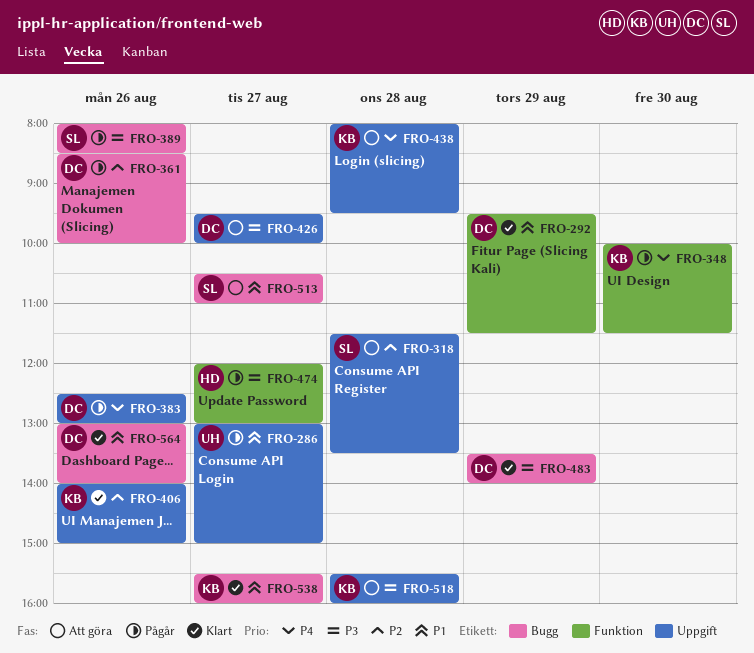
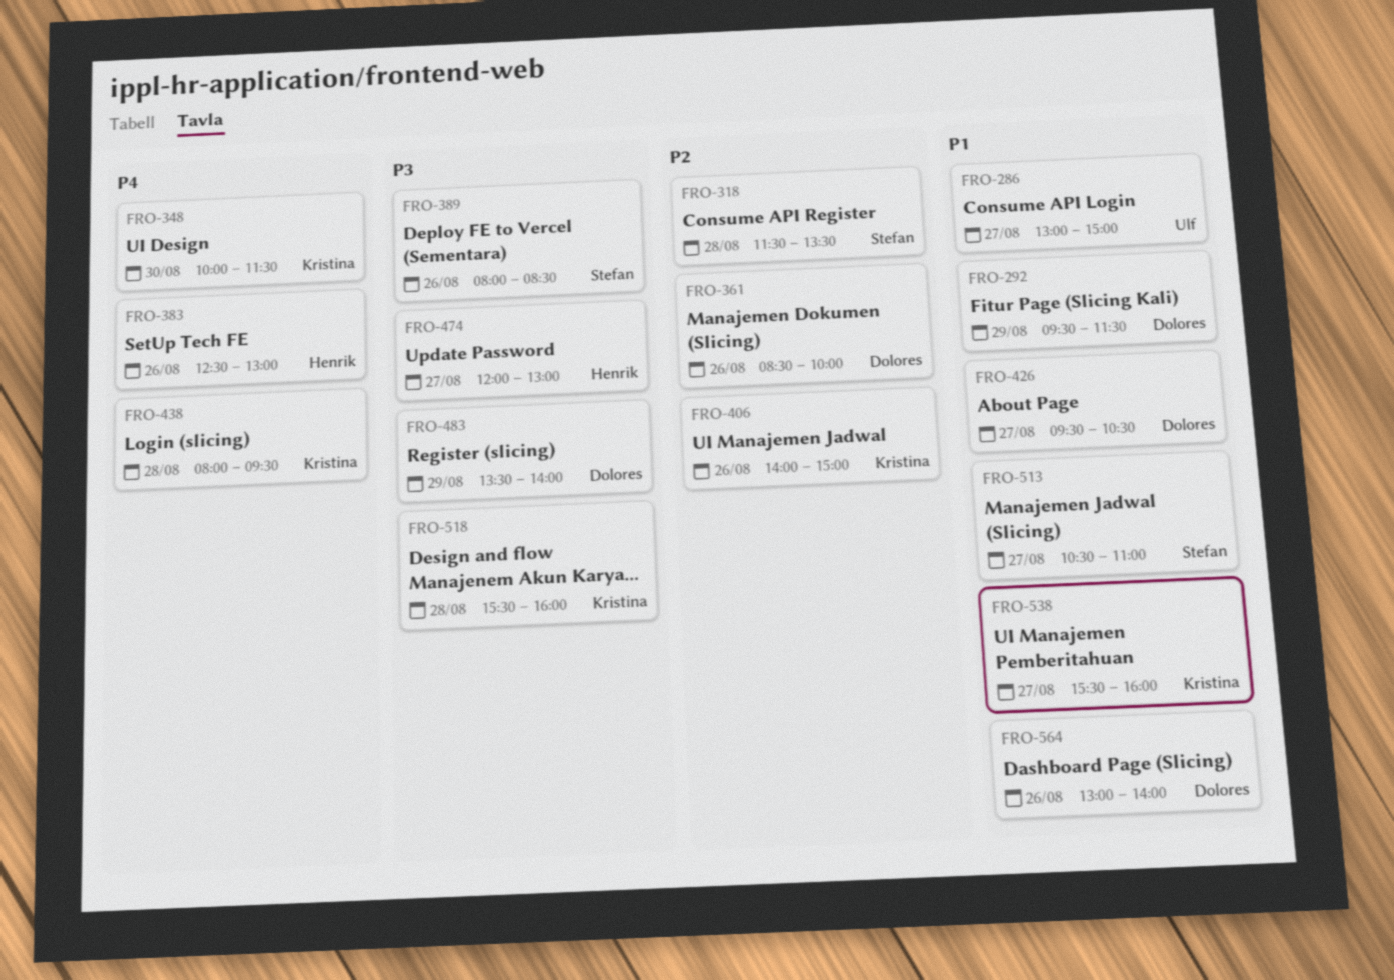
FRO-383, owner: Dolores -> Henrik
FRO-426, priority: P3 -> P1
FRO-426, ends: 10:00 -> 10:30

